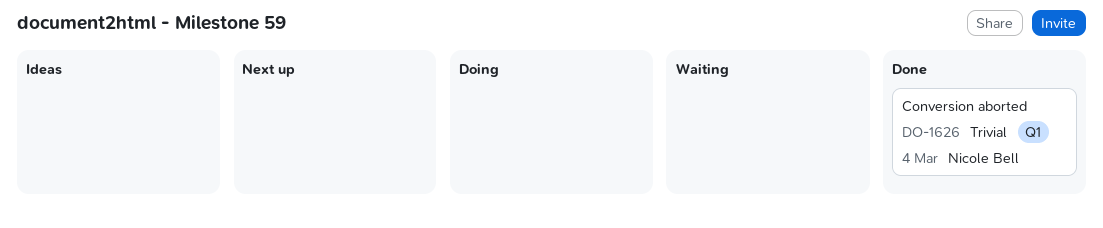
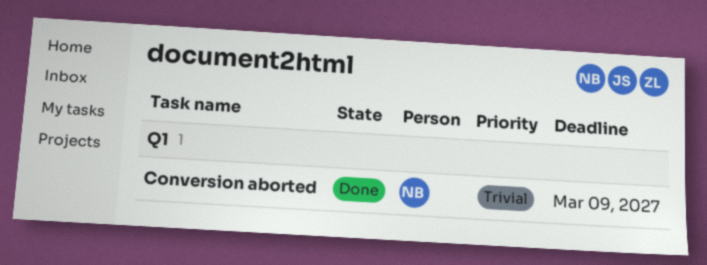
Conversion aborted, due: Mar 4 -> Mar 9

